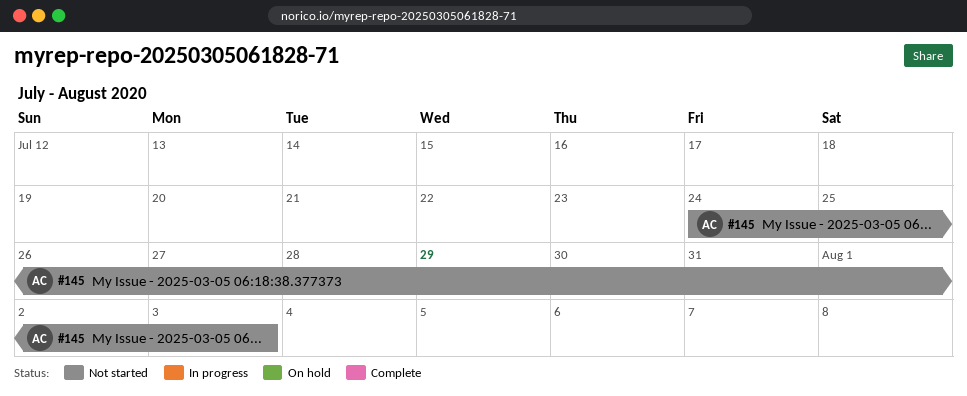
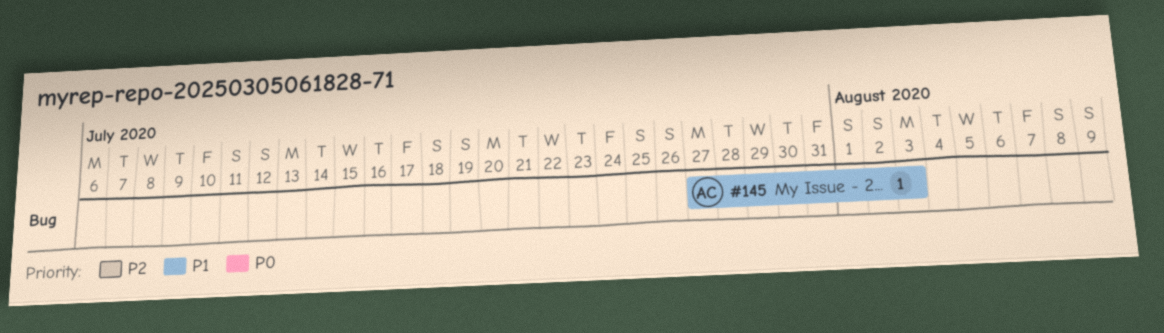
#145, start: Jul 24 -> Jul 27

